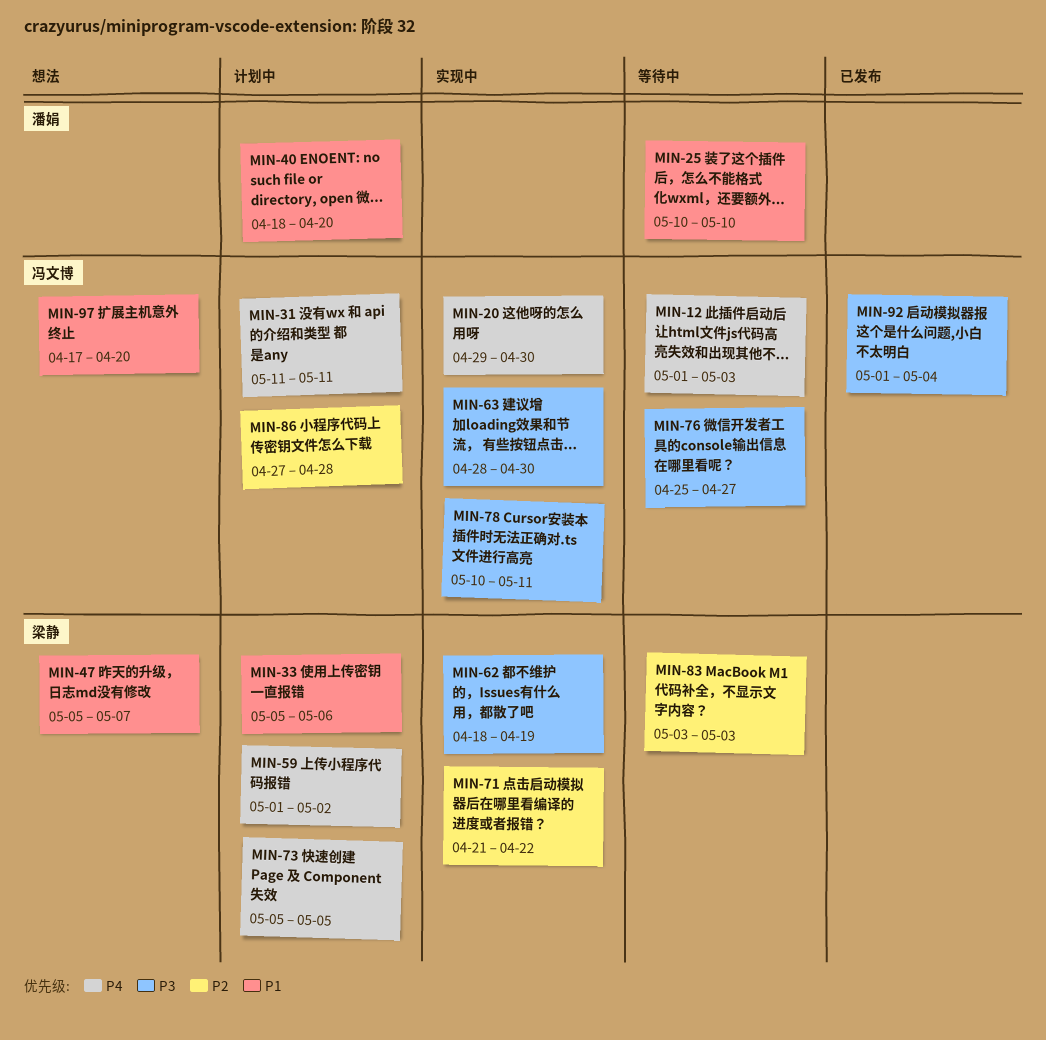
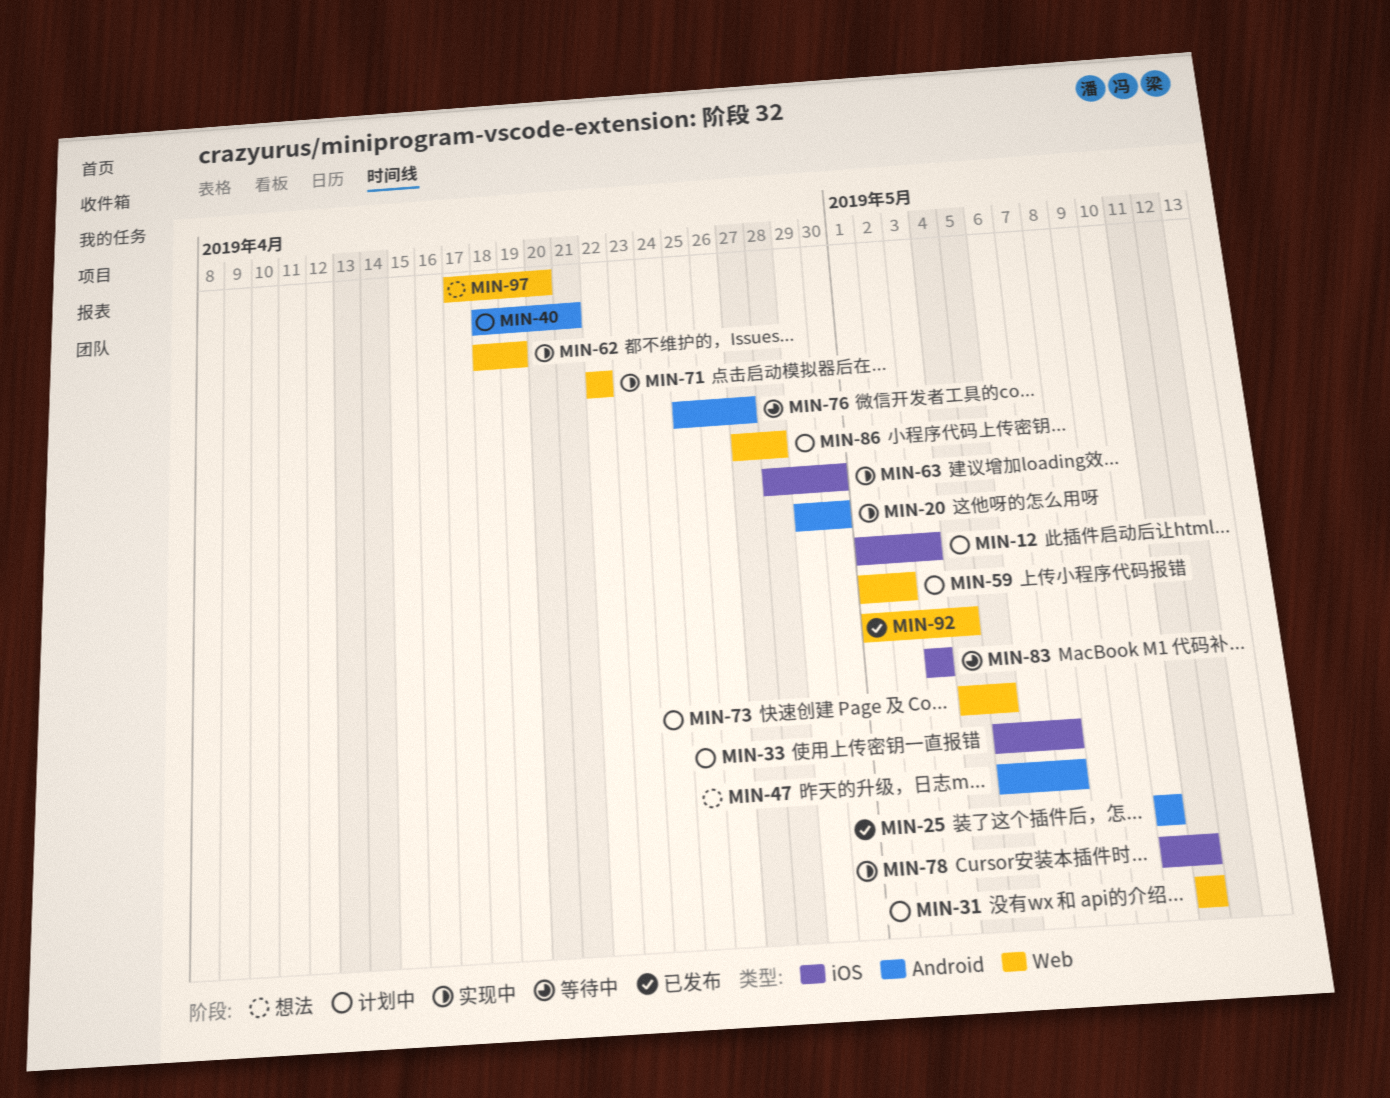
MIN-12, status: 等待中 -> 计划中
MIN-25, status: 等待中 -> 已发布
MIN-33, due: May 6 -> May 7
MIN-40, due: Apr 20 -> Apr 21
MIN-71, start: Apr 21 -> Apr 22
MIN-73, start: May 5 -> May 4

